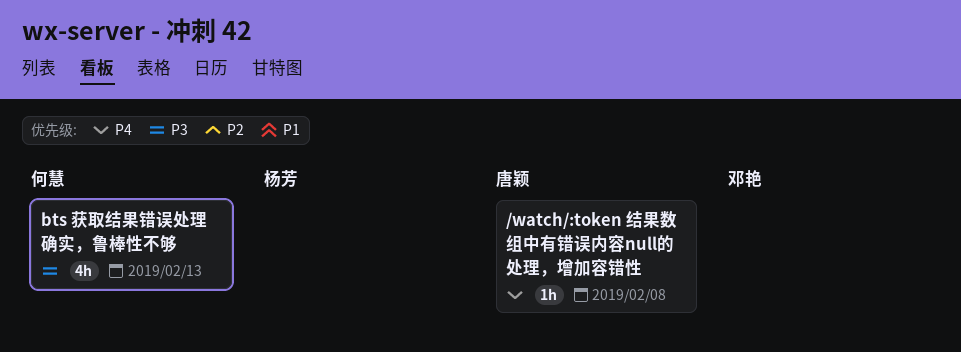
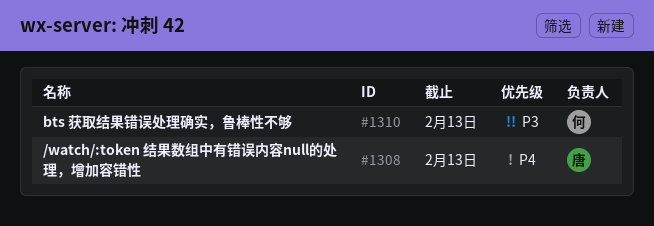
/watch/:token 结果数组中有错误内容null的处理，增加容错性, due: Feb 8 -> Feb 13

